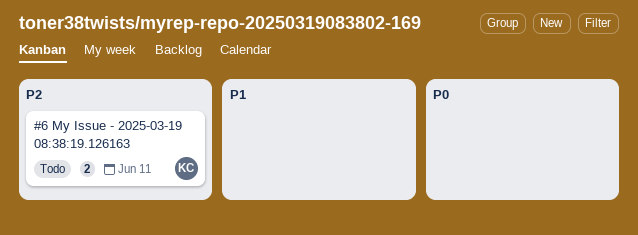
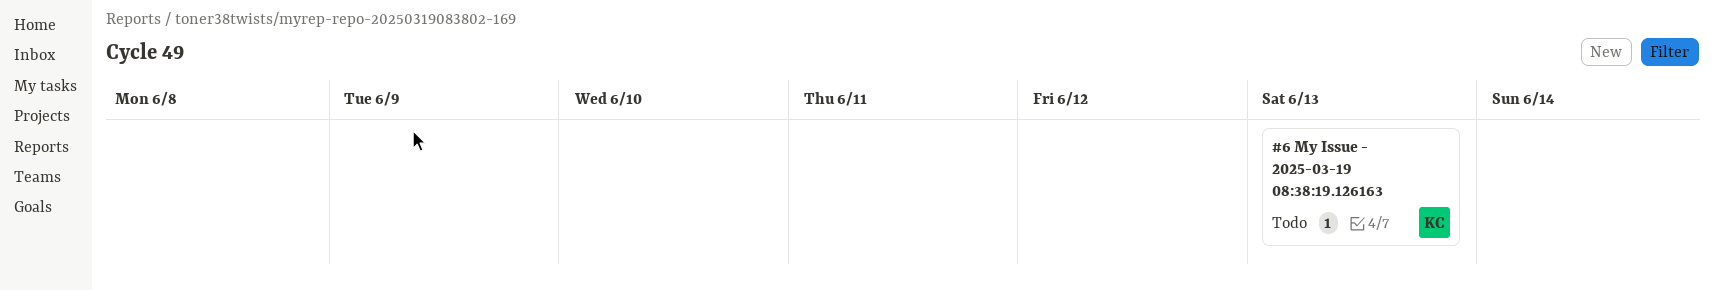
#6, estimate: 2 -> 1
#6, due: Jun 11 -> Jun 13

